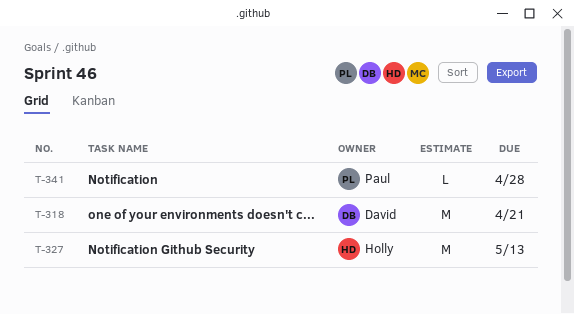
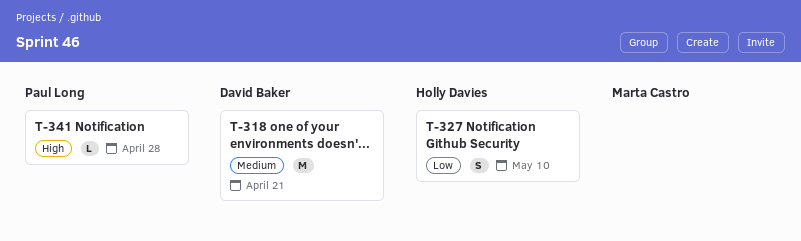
T-327, estimate: M -> S
T-327, due: May 13 -> May 10

